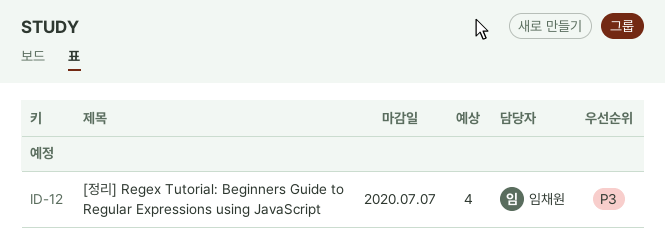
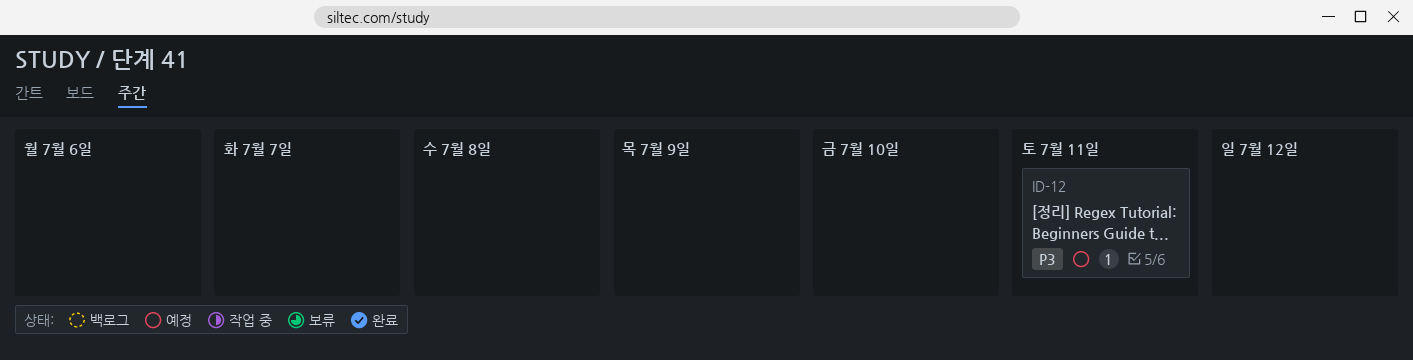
ID-12, estimate: 4 -> 1
ID-12, due: Jul 7 -> Jul 11

